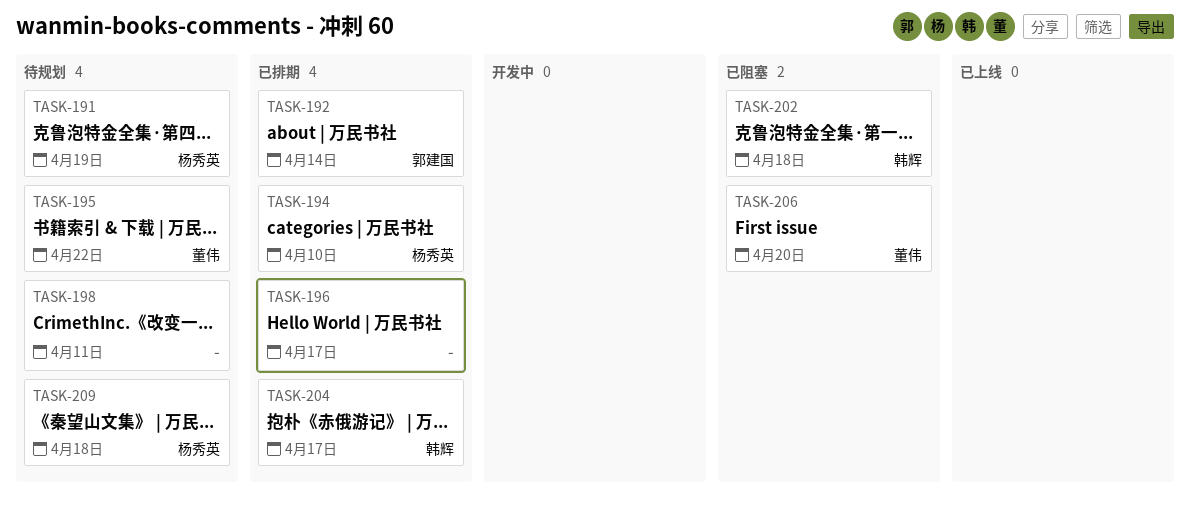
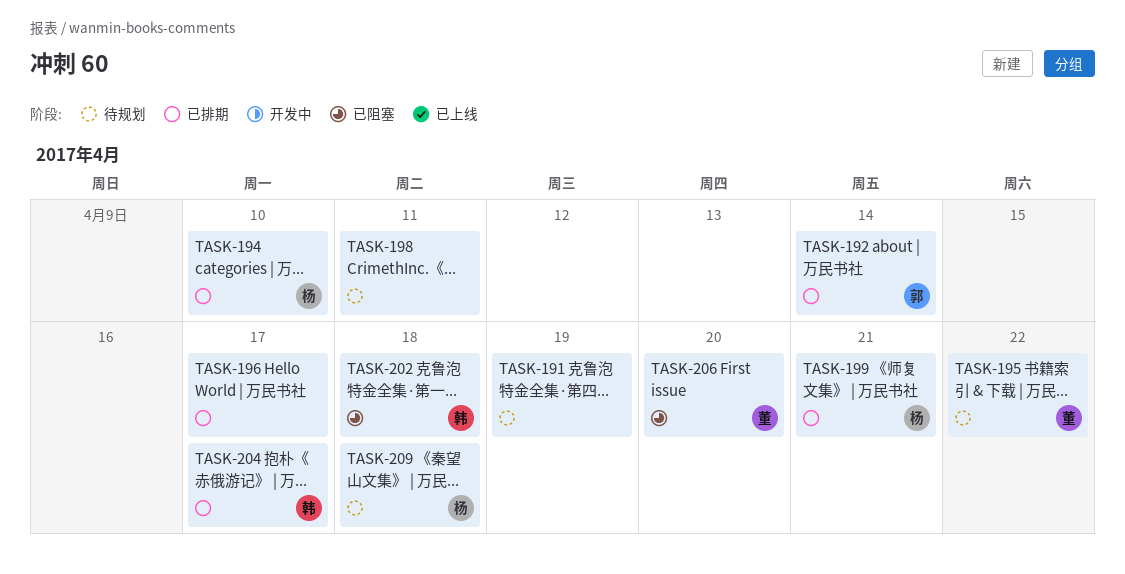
TASK-191, owner: 杨秀英 -> none
TASK-199: none -> present

